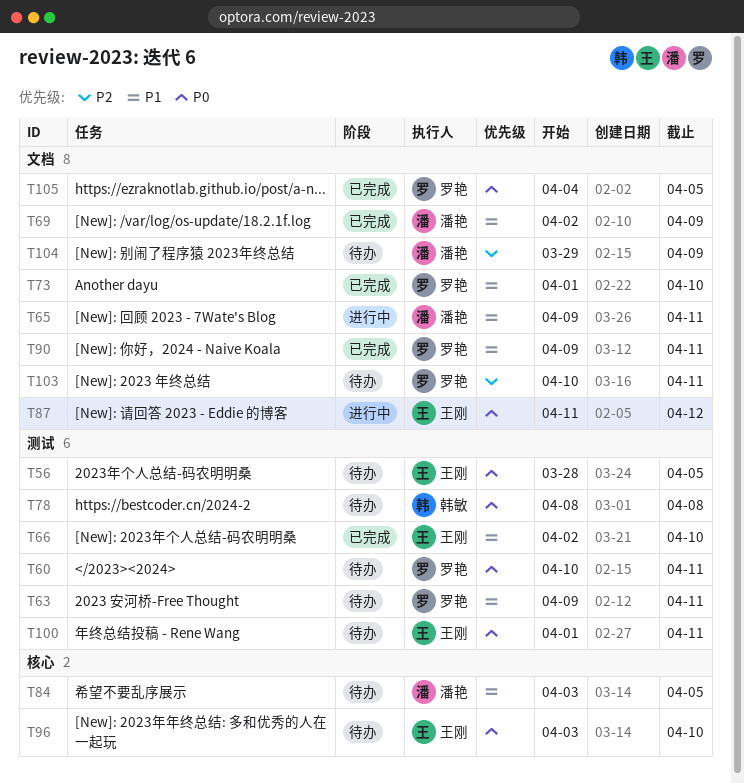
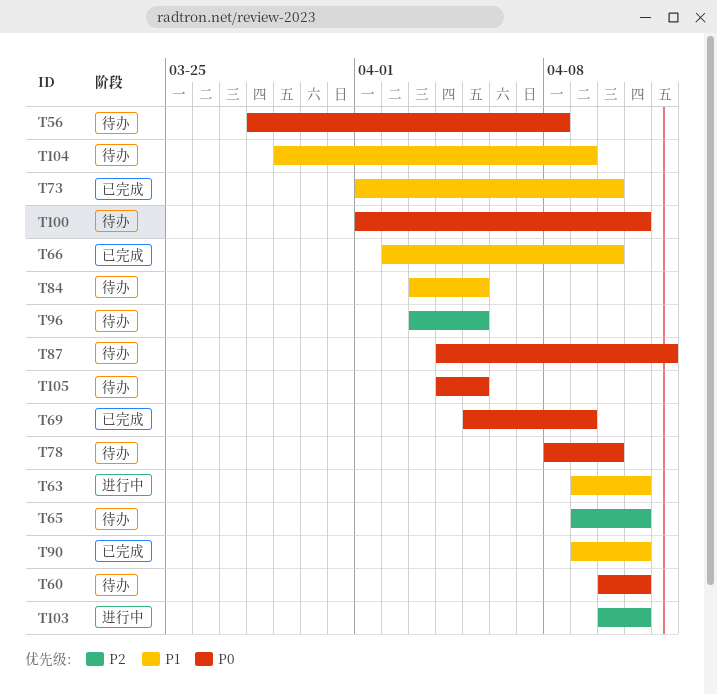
T56, due: Apr 5 -> Apr 8
T63, status: 待办 -> 进行中
T65, status: 进行中 -> 待办
T65, priority: P1 -> P2
T69, priority: P1 -> P0
T69, start: Apr 2 -> Apr 5
T78, due: Apr 8 -> Apr 10
T87, status: 进行中 -> 待办
T87, start: Apr 11 -> Apr 4
T96, priority: P0 -> P2
T96, due: Apr 10 -> Apr 5
T103, status: 待办 -> 进行中
T104, priority: P2 -> P1
T105, status: 已完成 -> 待办

